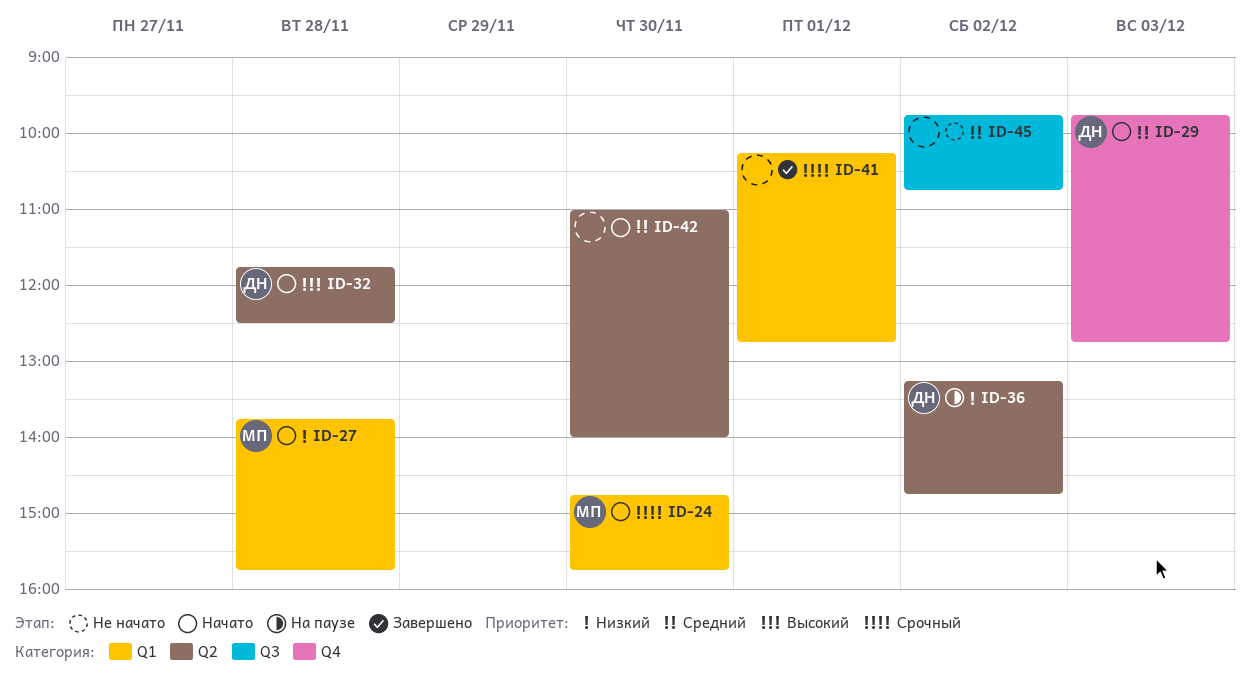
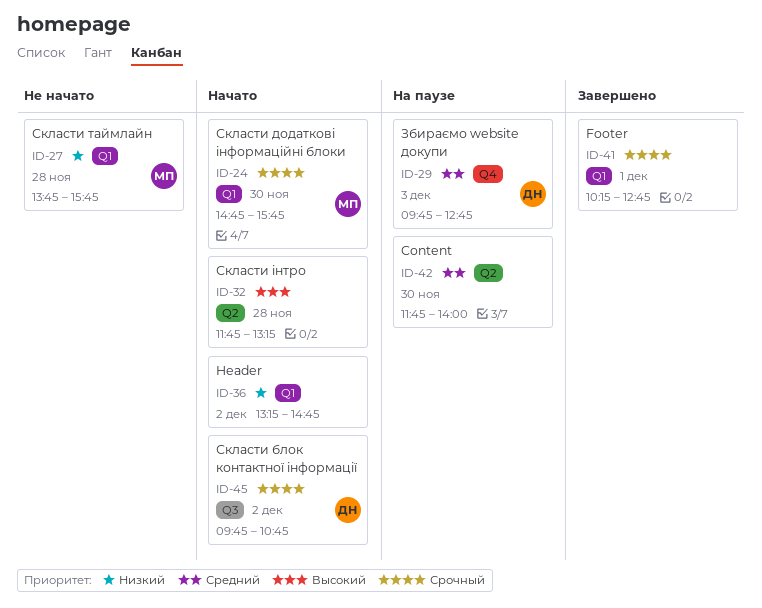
ID-27, status: Начато -> Не начато
ID-29, status: Начато -> На паузе
ID-32, owner: ДН -> none
ID-32, ends: 12:30 -> 13:15
ID-36, status: На паузе -> Начато
ID-36, owner: ДН -> none
ID-36, label: Q2 -> Q1
ID-42, status: Начато -> На паузе
ID-42, begins: 11:00 -> 11:45
ID-45, status: Не начато -> Начато
ID-45, owner: none -> ДН
ID-45, priority: Средний -> Срочный

